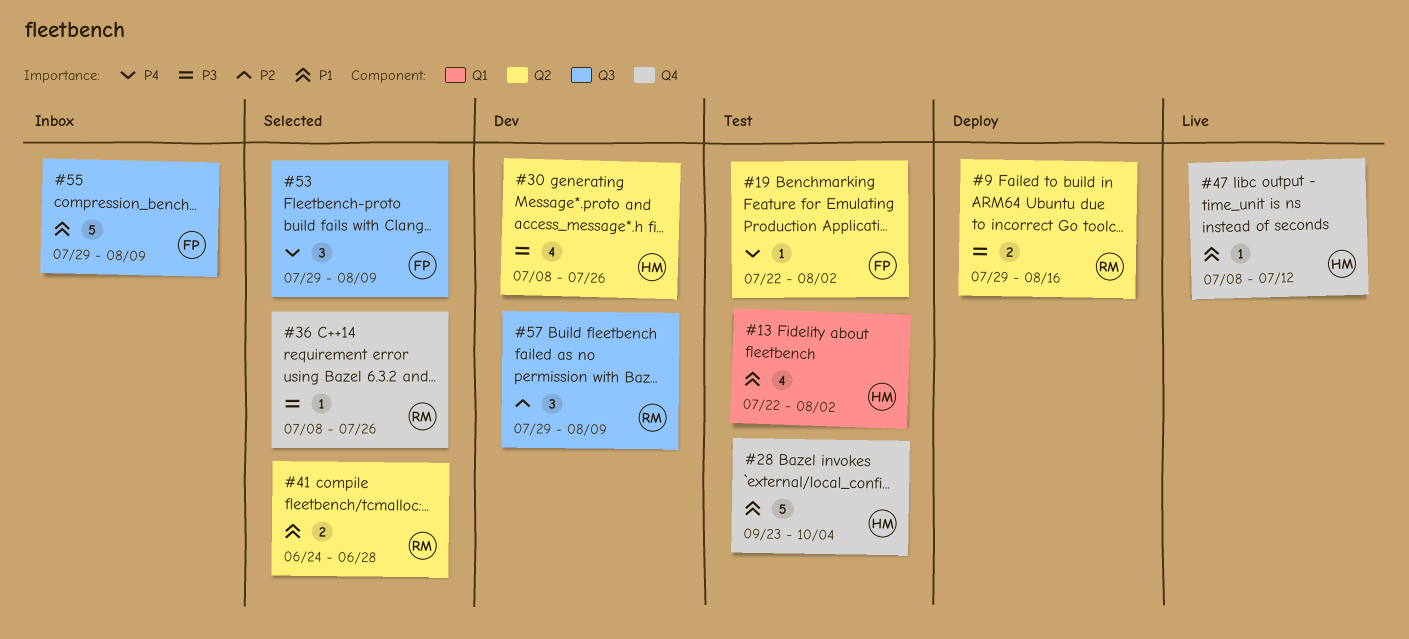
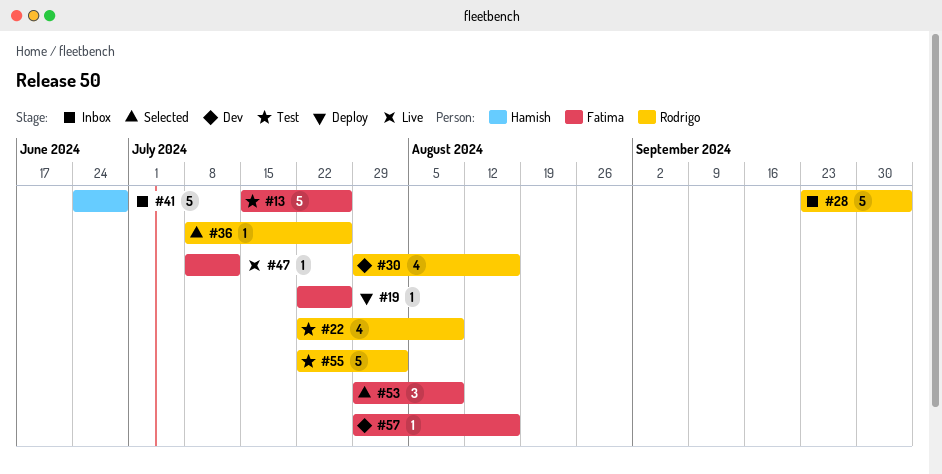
#9: present -> none
#13, owner: Hamish -> Fatima
#13, estimate: 4 -> 5
#13, start: Jul 22 -> Jul 15
#13, due: Aug 2 -> Jul 26
#19, status: Test -> Deploy
#19, due: Aug 2 -> Jul 26
#22: none -> present
#28, status: Test -> Inbox
#28, owner: Hamish -> Rodrigo
#30, owner: Hamish -> Rodrigo
#30, start: Jul 8 -> Jul 29
#30, due: Jul 26 -> Aug 16
#41, status: Selected -> Inbox
#41, owner: Rodrigo -> Hamish
#41, estimate: 2 -> 5
#47, owner: Hamish -> Fatima
#55, status: Inbox -> Test
#55, owner: Fatima -> Rodrigo
#55, start: Jul 29 -> Jul 22
#55, due: Aug 9 -> Aug 2
#57, owner: Rodrigo -> Fatima
#57, estimate: 3 -> 1
#57, due: Aug 9 -> Aug 16

